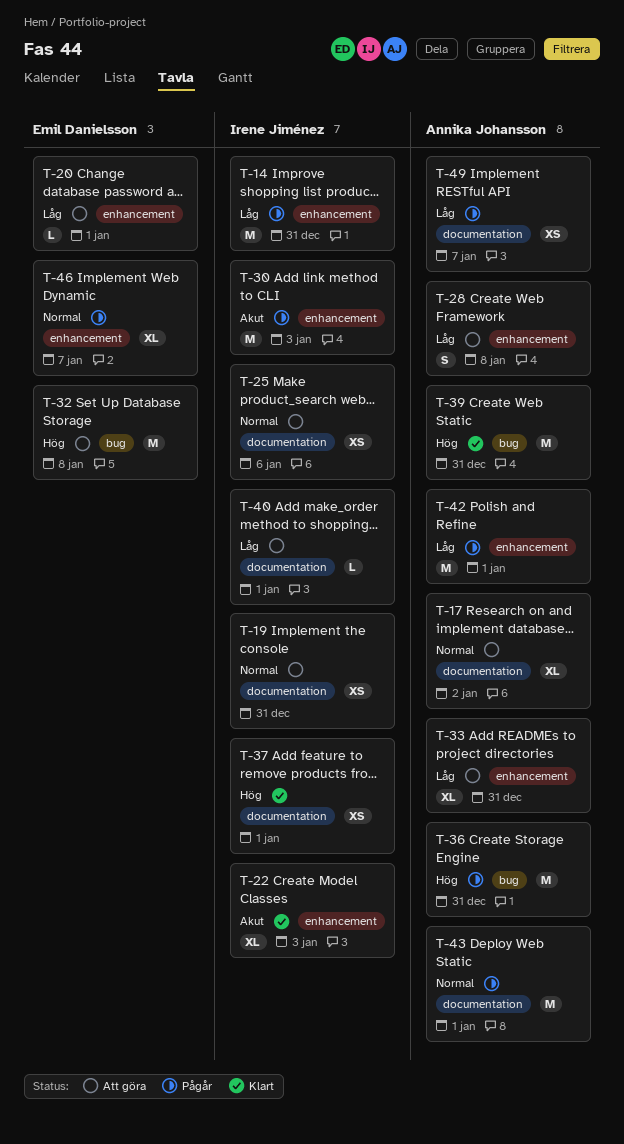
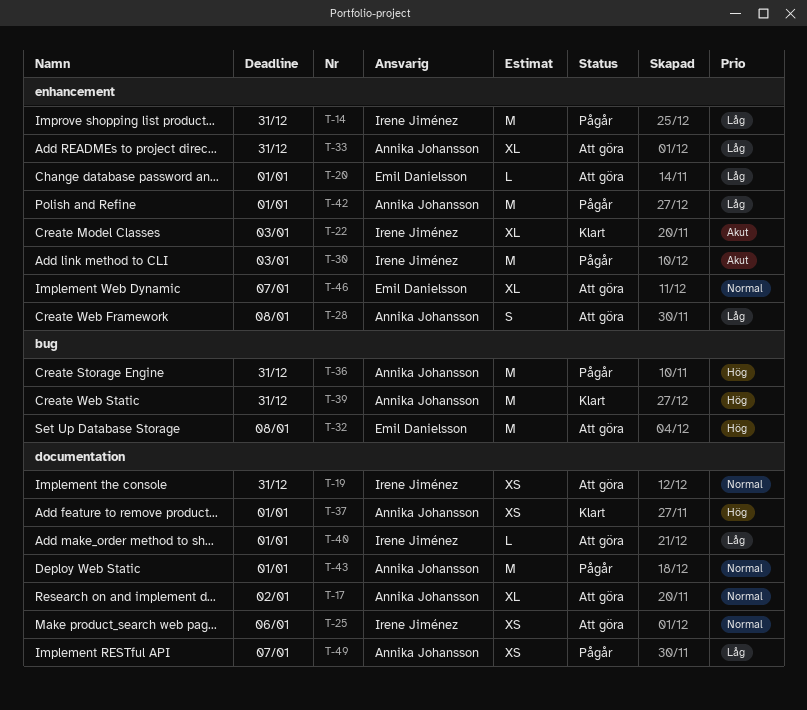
T-37, owner: Irene Jiménez -> Annika Johansson
T-46, status: Pågår -> Att göra

